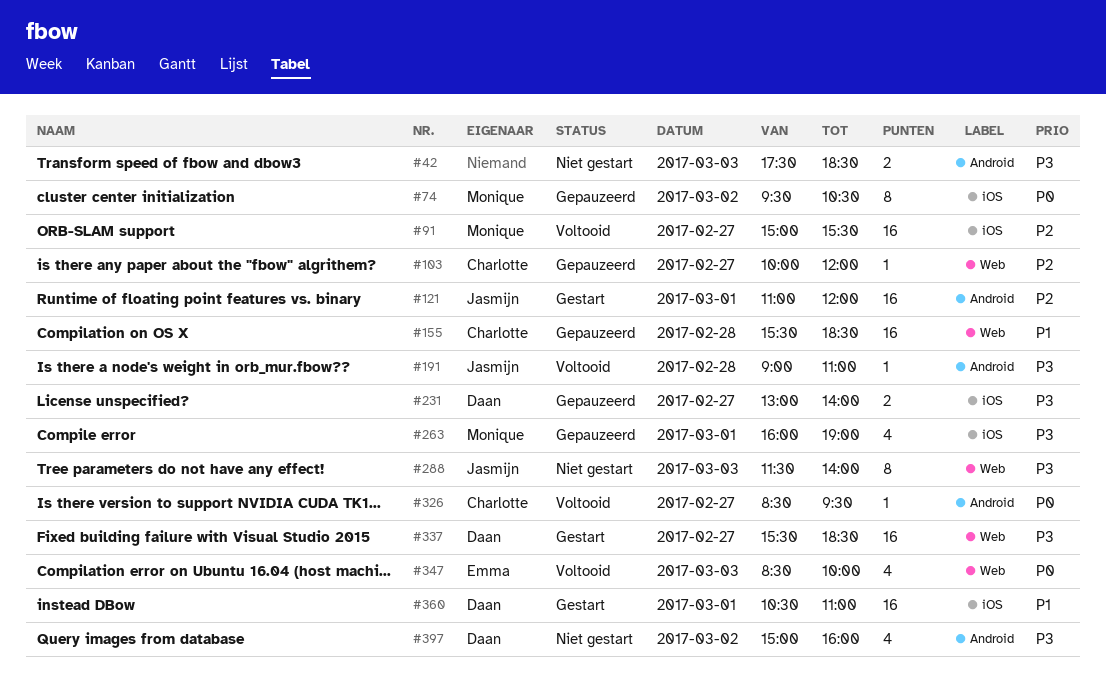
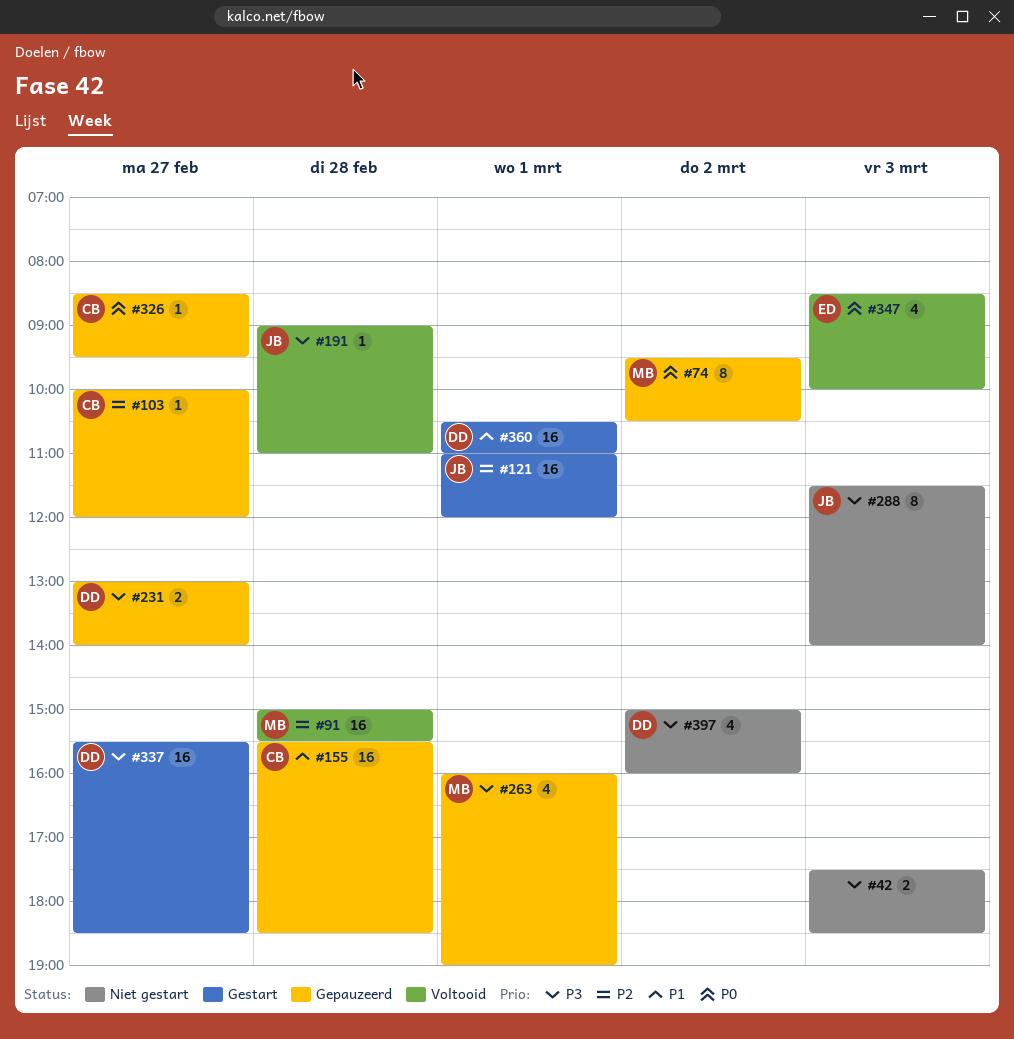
#91, day: Feb 27 -> Feb 28
#326, status: Voltooid -> Gepauzeerd

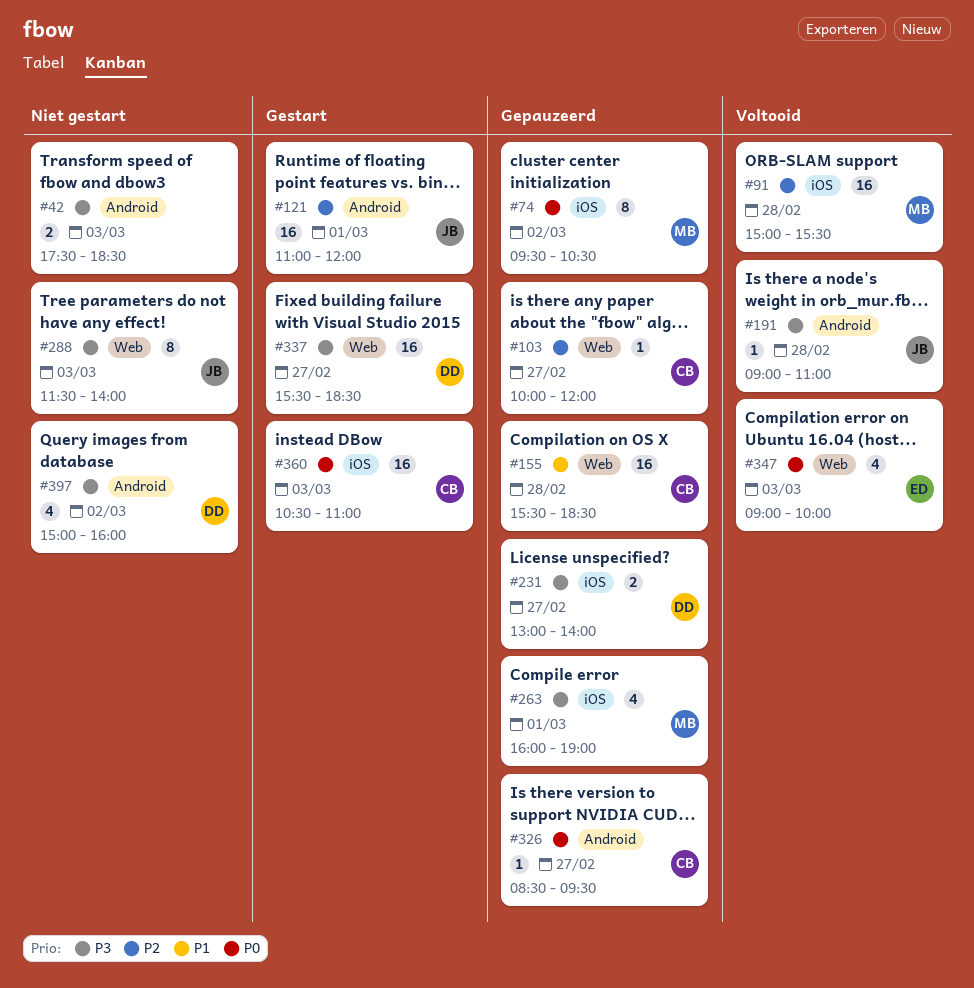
#347, begins: 08:30 -> 09:00
#360, owner: DD -> CB
#360, priority: P1 -> P0
#360, day: Mar 1 -> Mar 3

